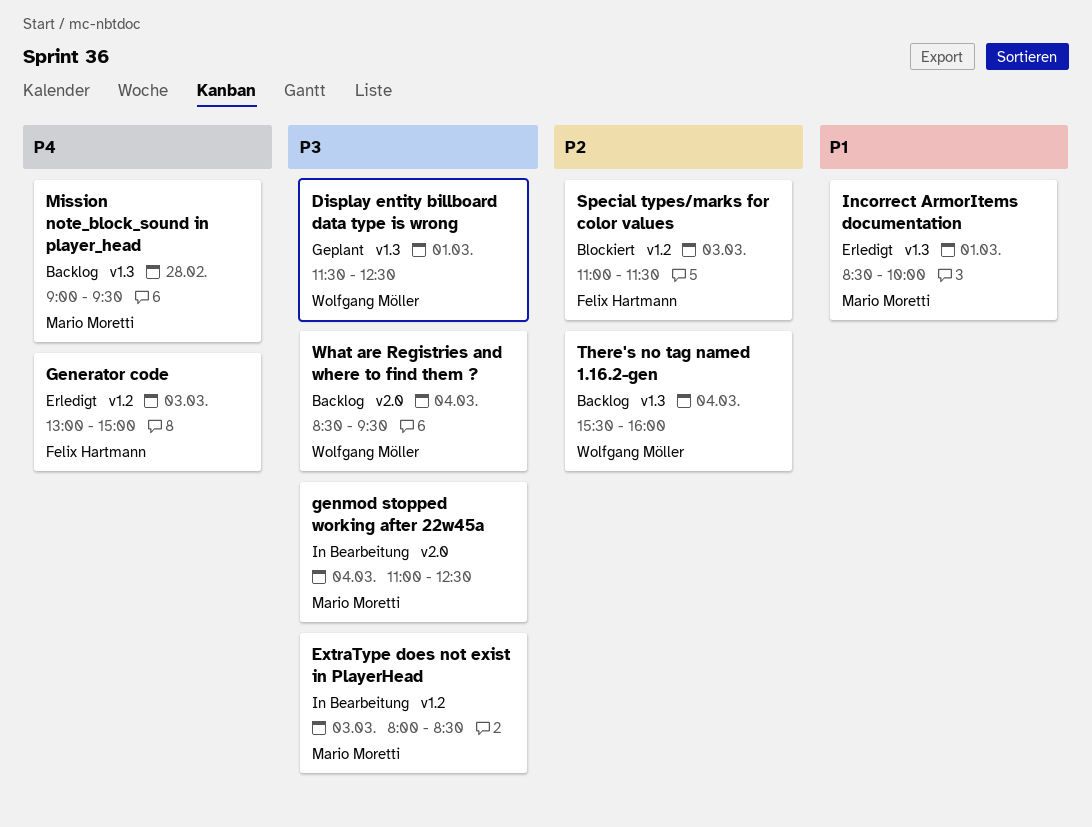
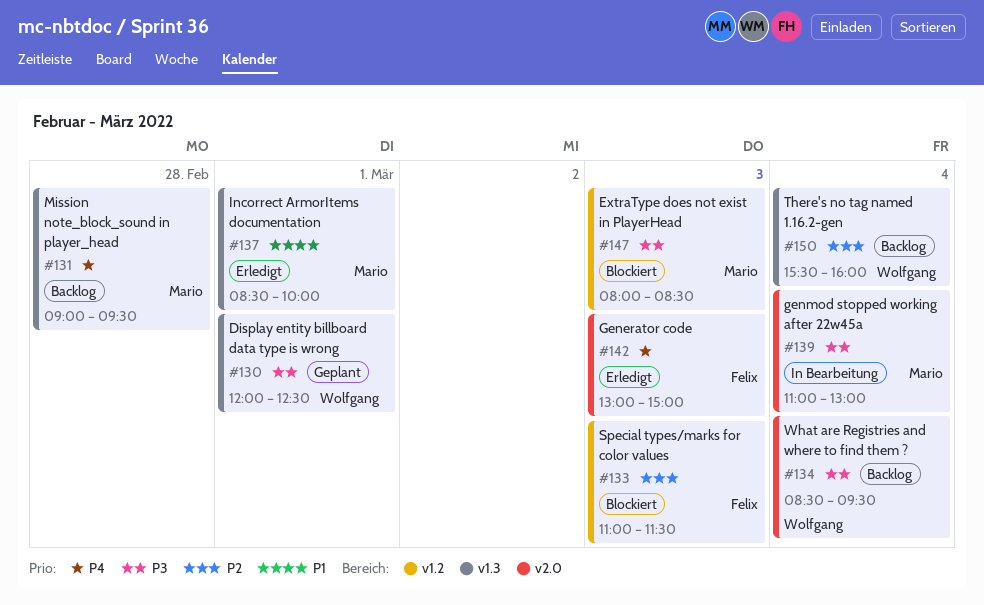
Display entity billboard data type is wrong, begins: 11:30 -> 12:00
ExtraType does not exist in PlayerHead, status: In Bearbeitung -> Blockiert
Generator code, label: v1.2 -> v2.0
genmod stopped working after 22w45a, ends: 12:30 -> 13:00

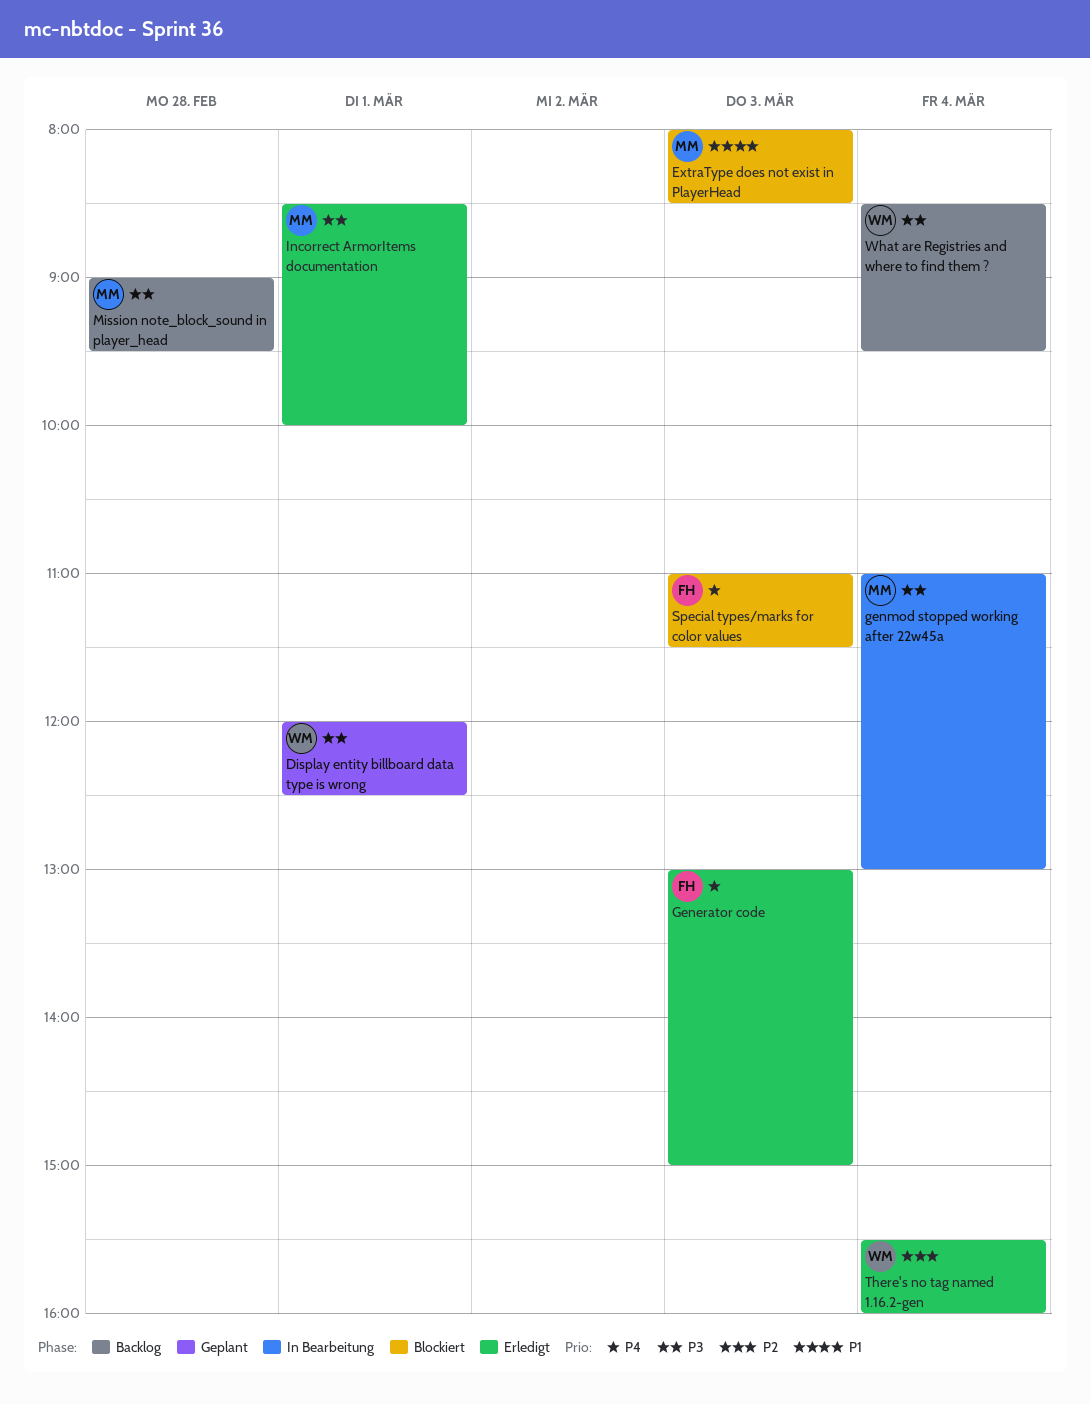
ExtraType does not exist in PlayerHead, priority: P3 -> P1
Incorrect ArmorItems documentation, priority: P1 -> P3
Mission note_block_sound in player_head, priority: P4 -> P3
Special types/marks for color values, priority: P2 -> P4
There's no tag named 1.16.2-gen, status: Backlog -> Erledigt

